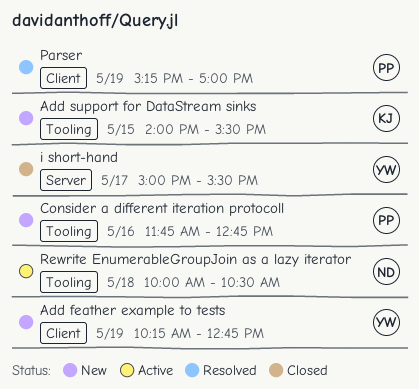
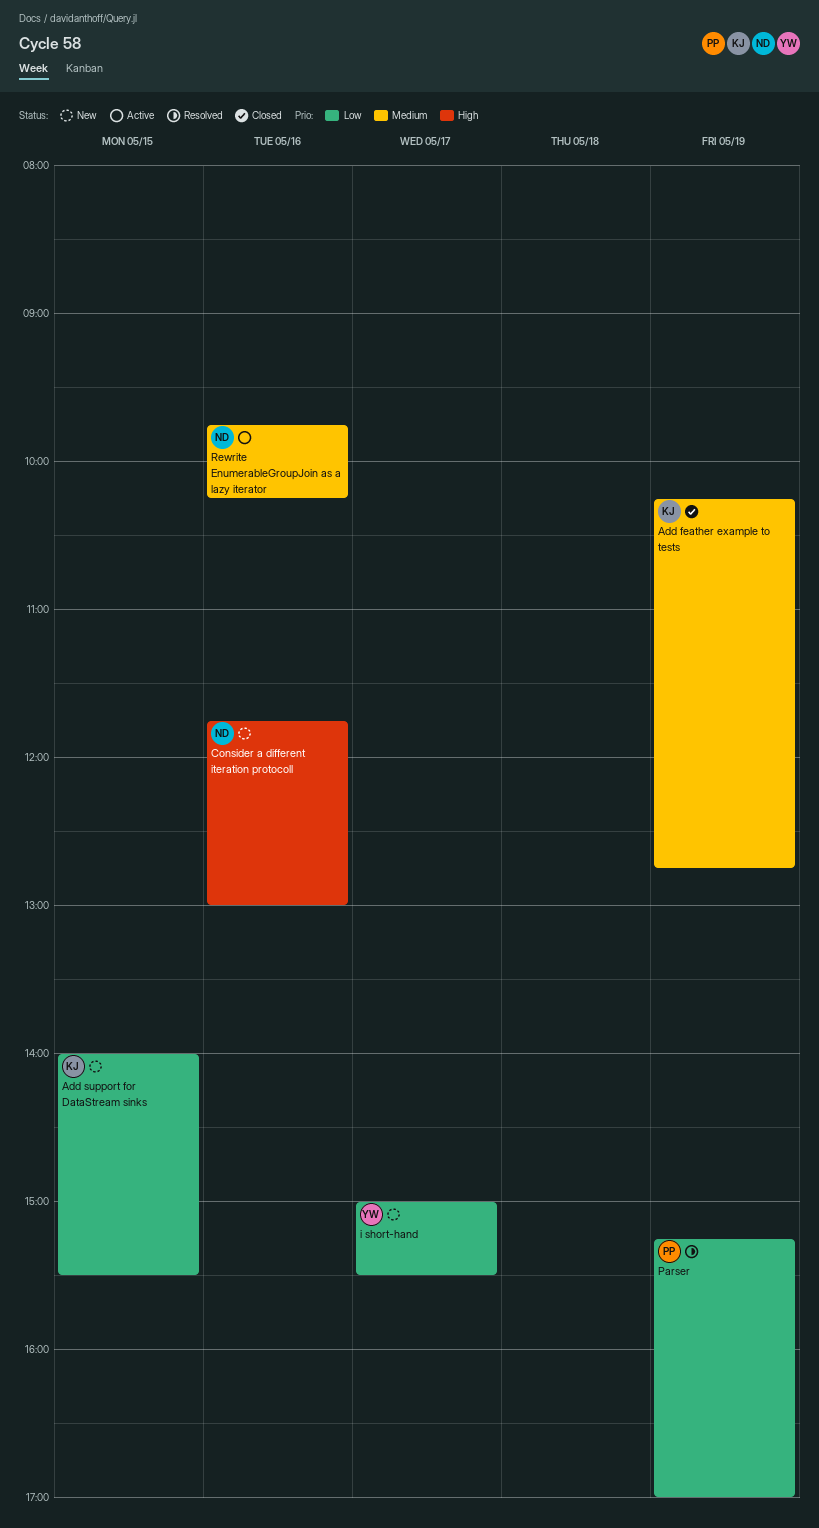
Add feather example to tests, status: New -> Closed
Add feather example to tests, owner: YW -> KJ
Consider a different iteration protocoll, owner: PP -> ND
Consider a different iteration protocoll, ends: 12:45 -> 13:00
i short-hand, status: Closed -> New
Rewrite EnumerableGroupJoin as a lazy iterator, day: May 18 -> May 16
Rewrite EnumerableGroupJoin as a lazy iterator, begins: 10:00 -> 09:45
Rewrite EnumerableGroupJoin as a lazy iterator, ends: 10:30 -> 10:15

